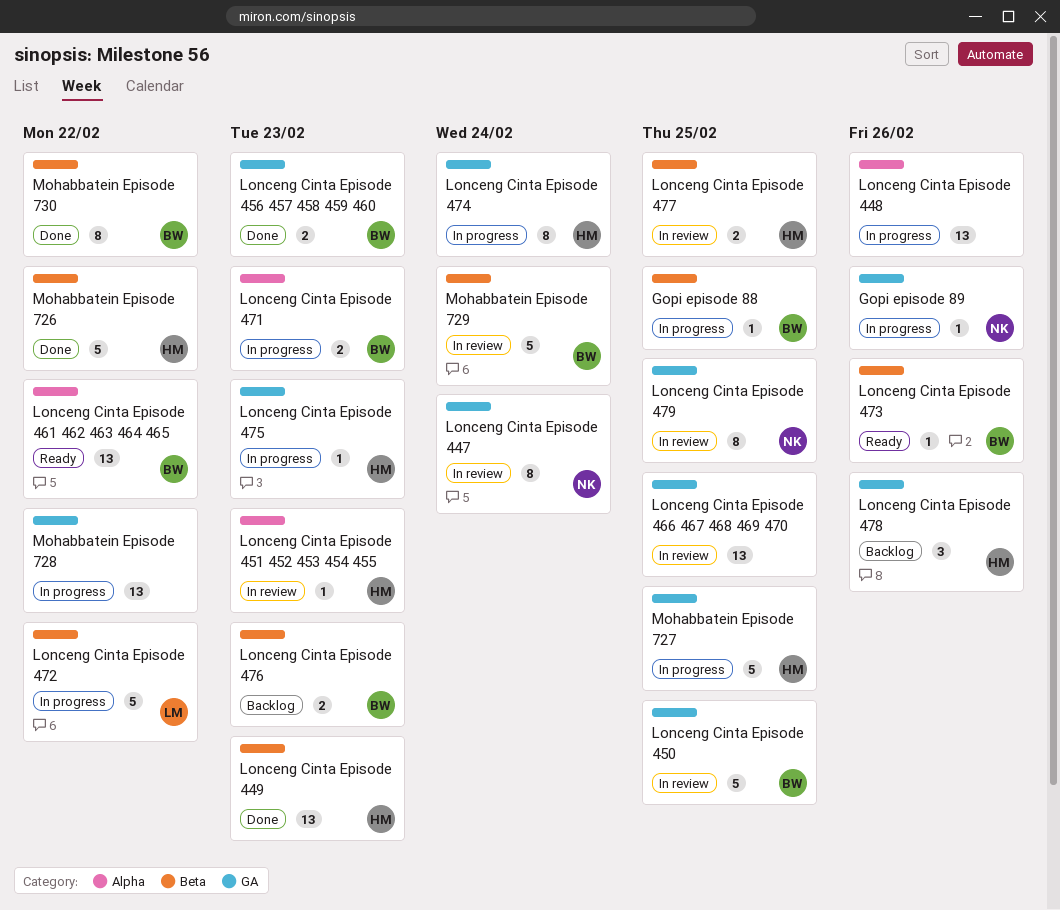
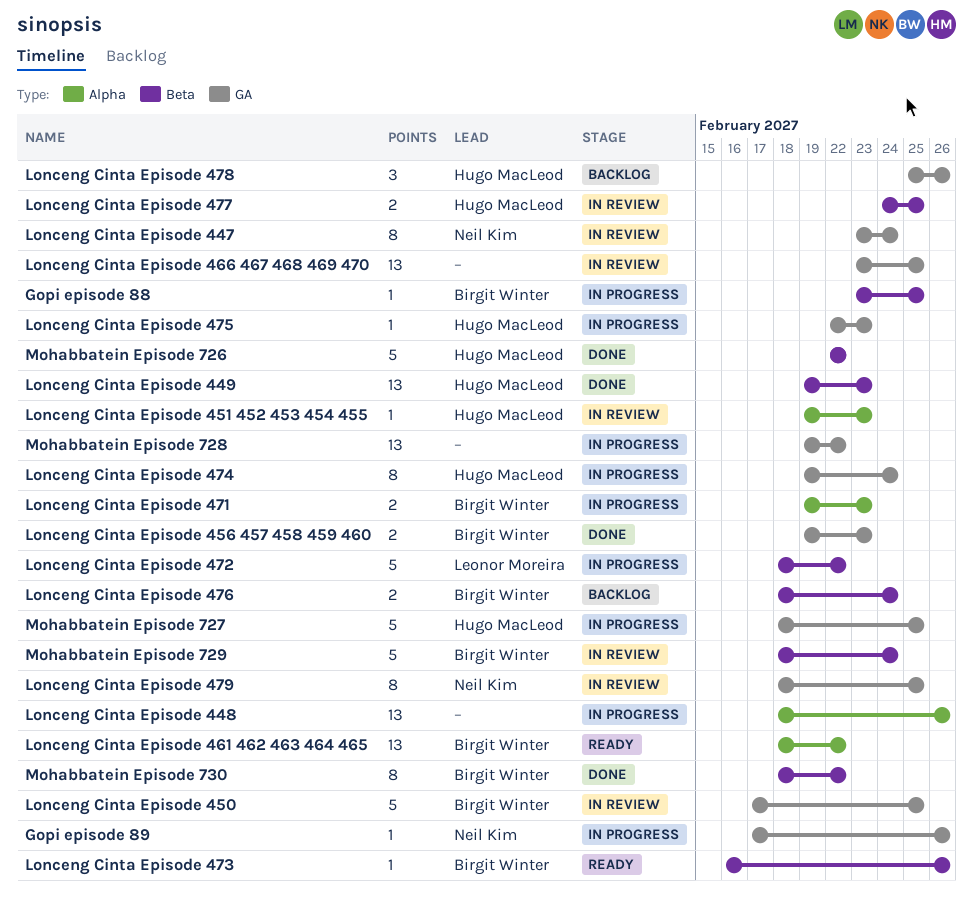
Lonceng Cinta Episode 476, due: Feb 23 -> Feb 24

